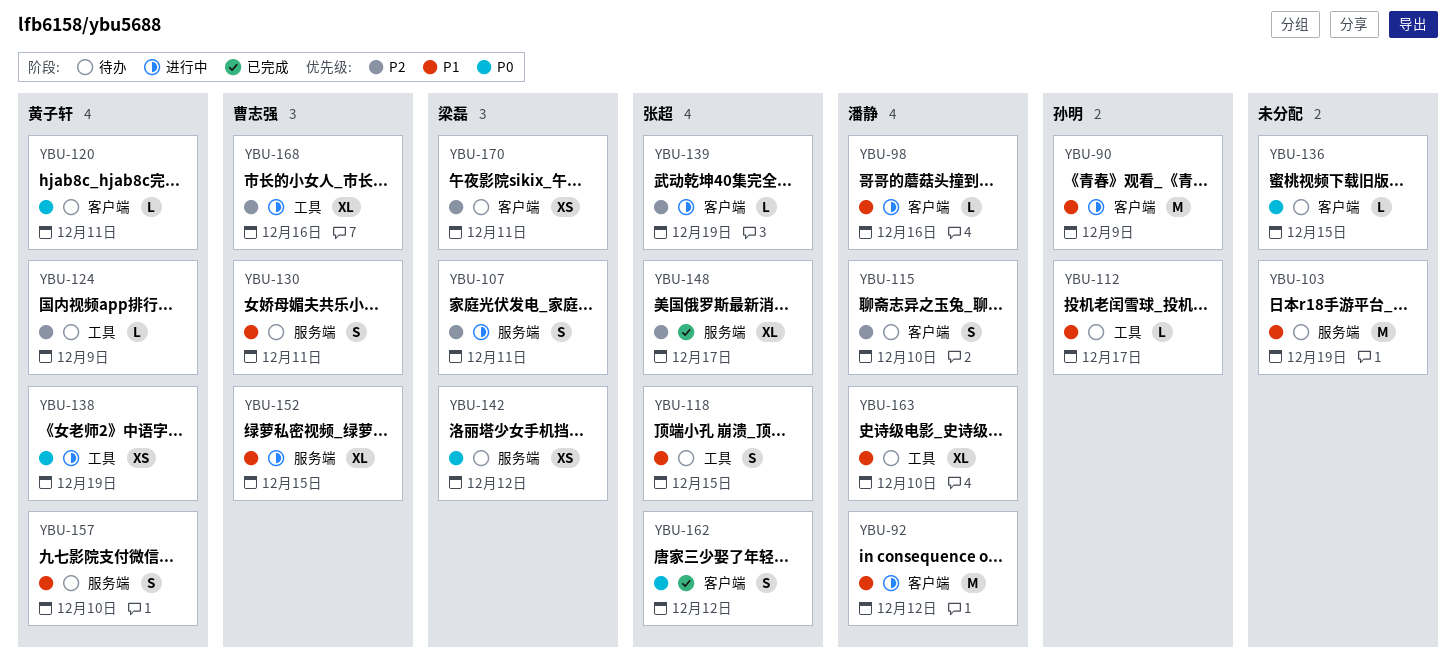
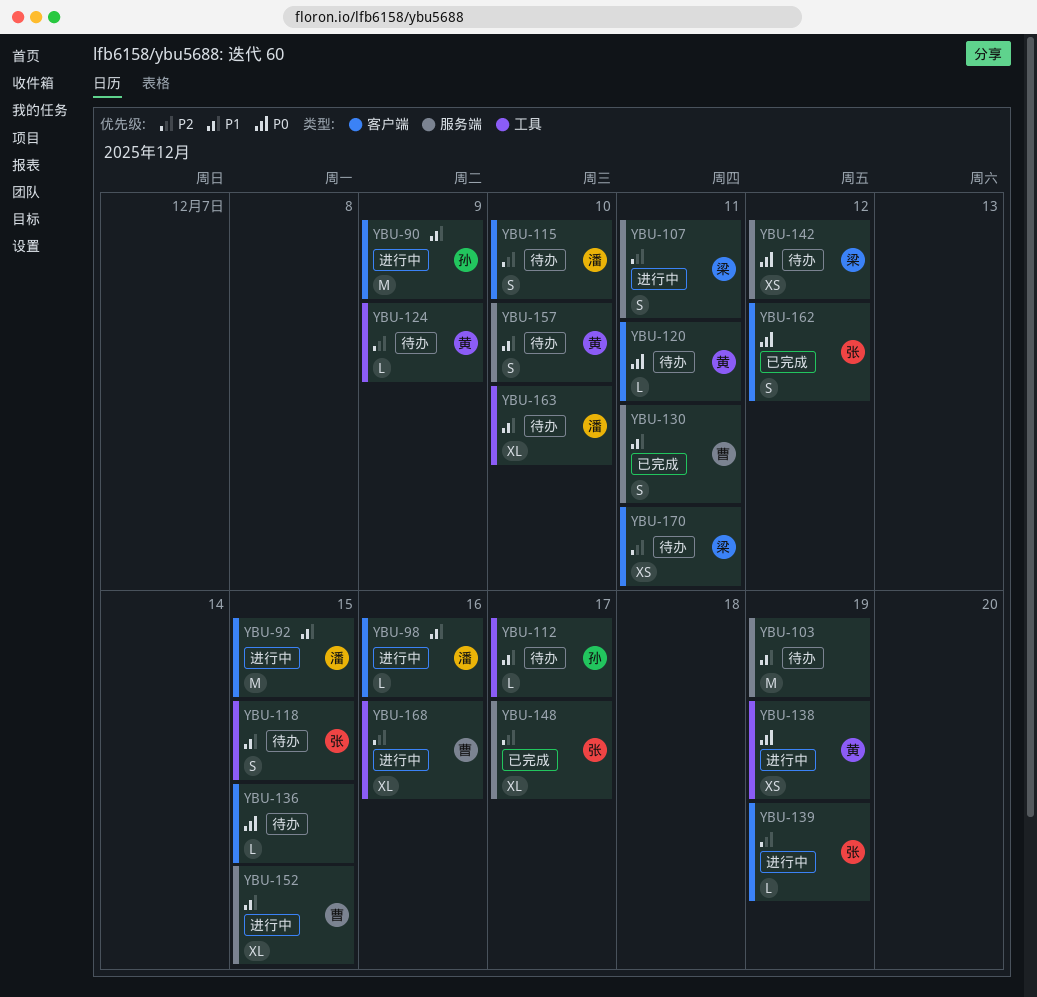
YBU-92, due: Dec 12 -> Dec 15
YBU-130, status: 待办 -> 已完成

